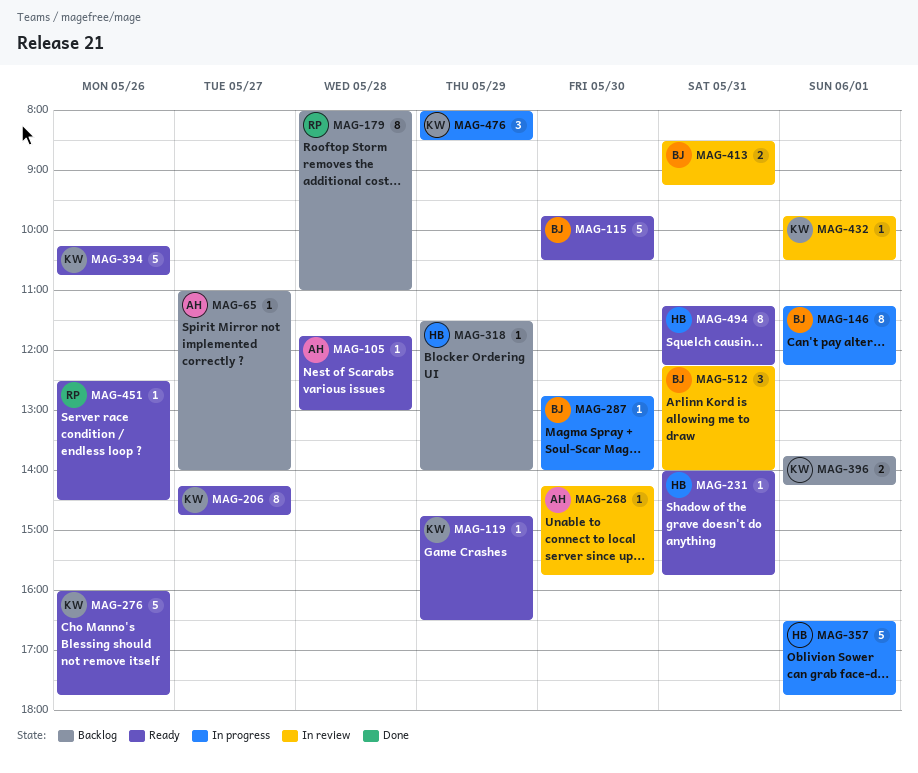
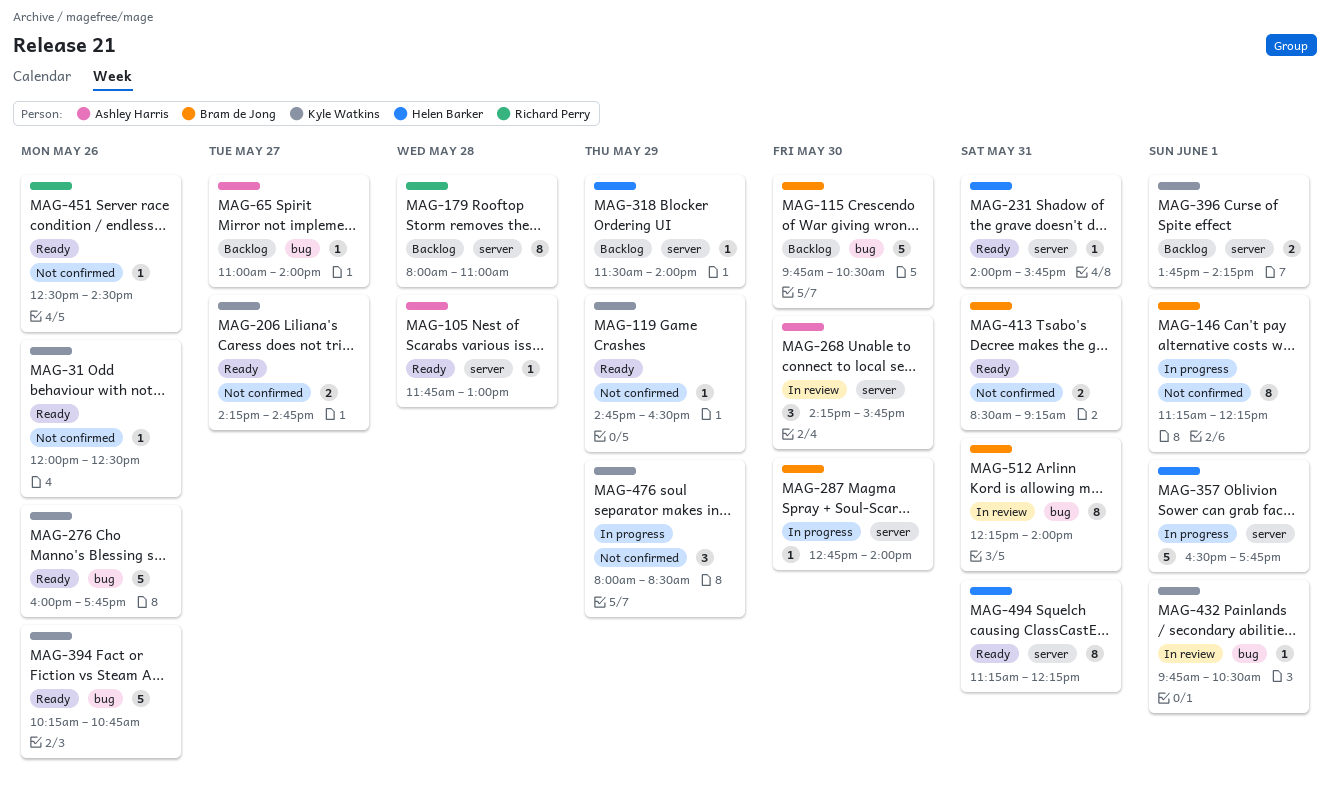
MAG-31: none -> present
MAG-115, status: Ready -> Backlog
MAG-206, estimate: 8 -> 2
MAG-268, estimate: 1 -> 3
MAG-413, status: In review -> Ready
MAG-512, estimate: 3 -> 8

